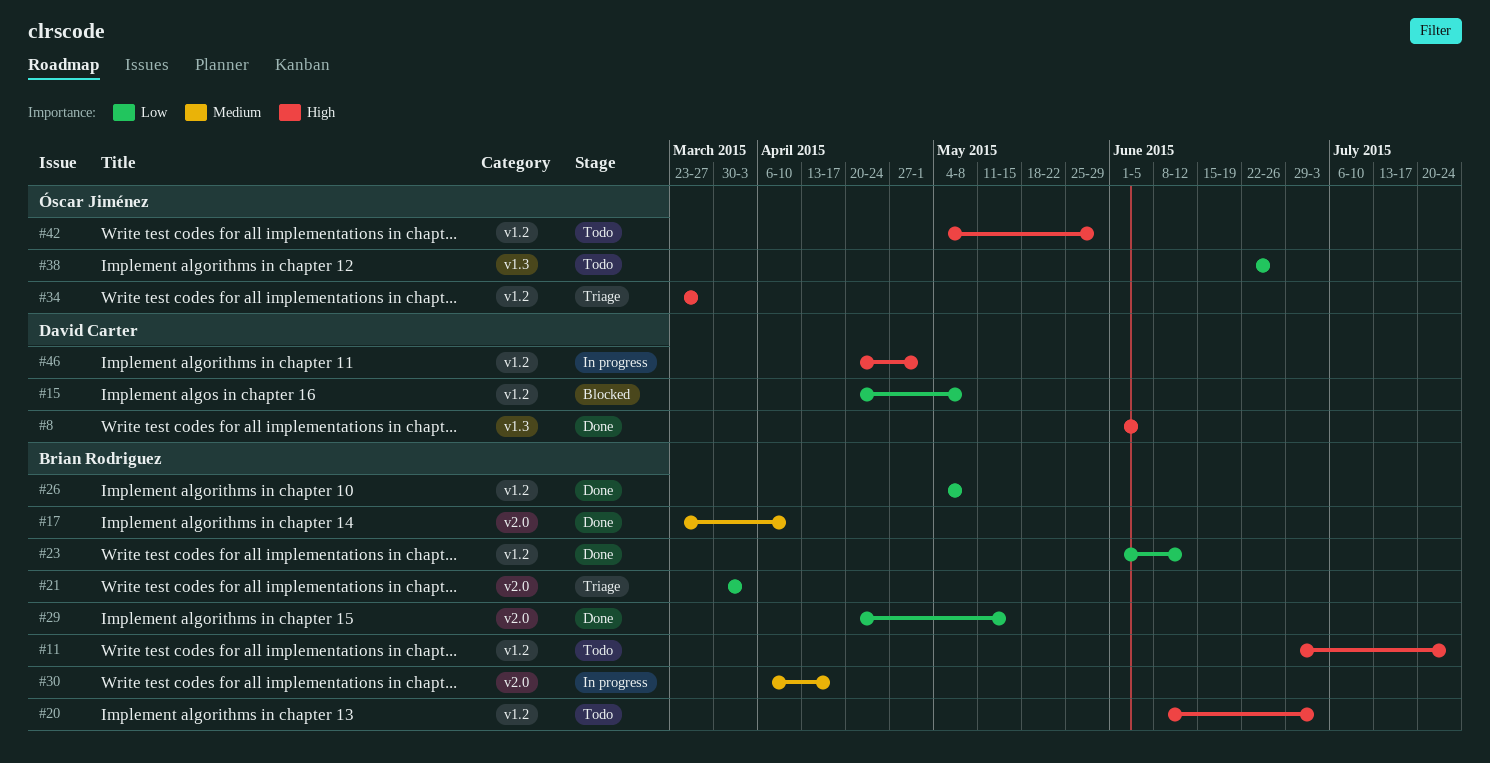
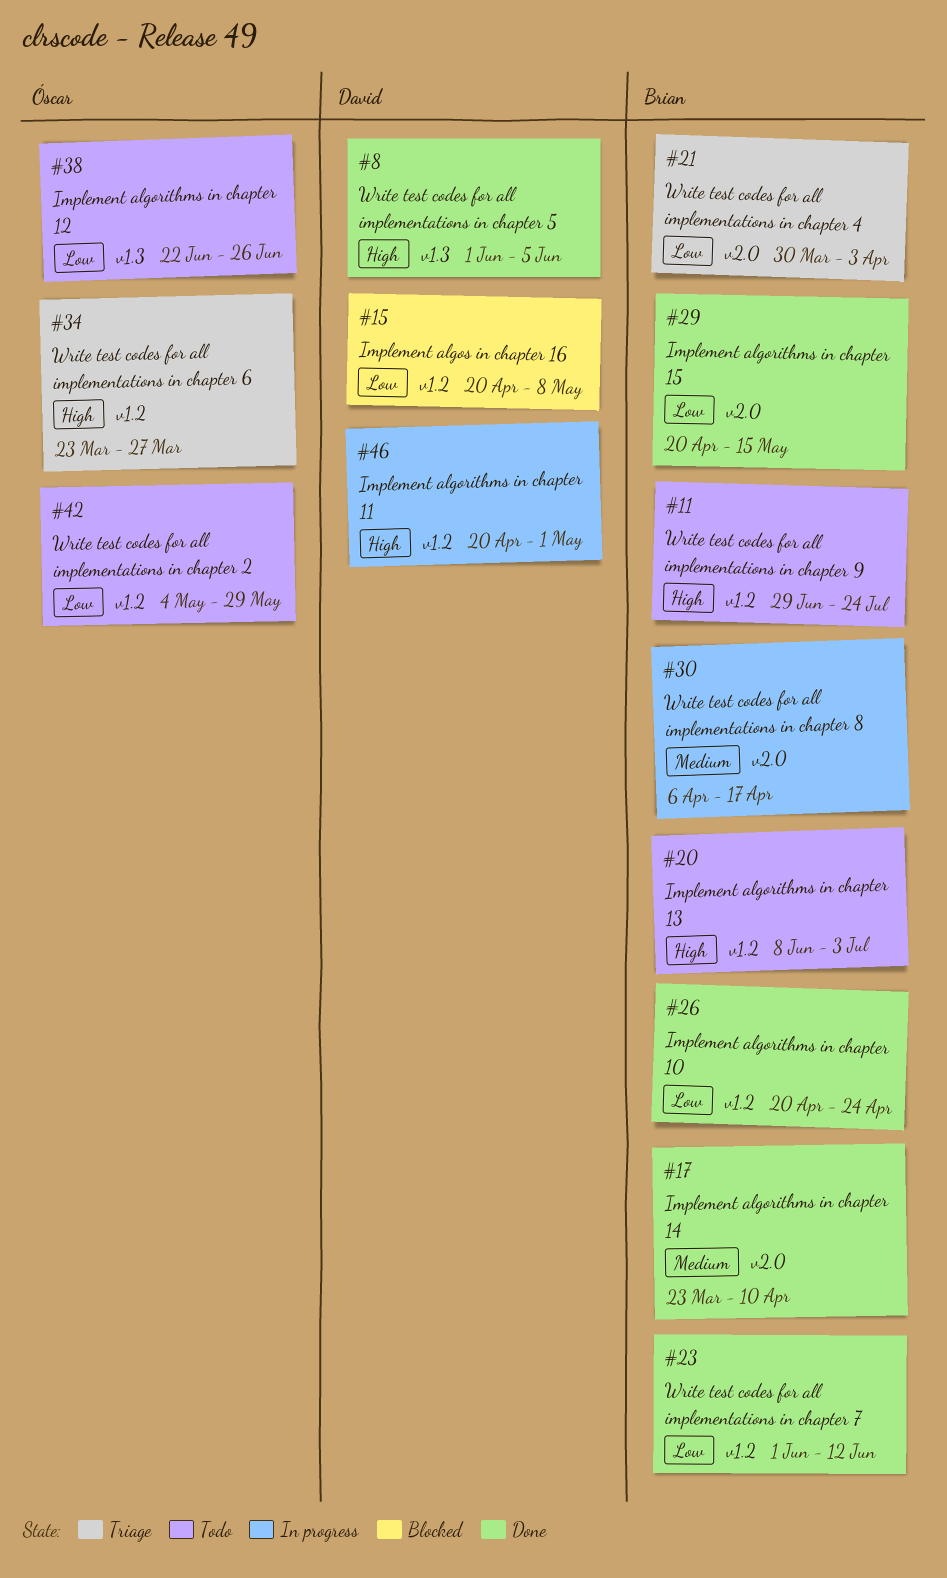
#26, start: May 4 -> Apr 20
#26, due: May 8 -> Apr 24
#42, priority: High -> Low

